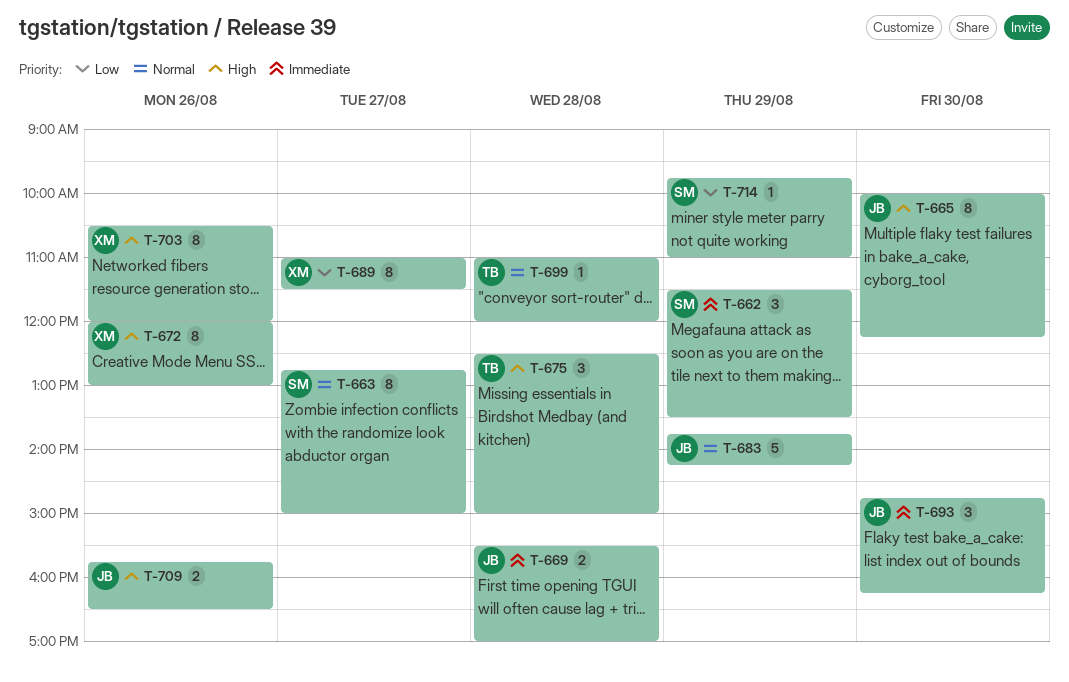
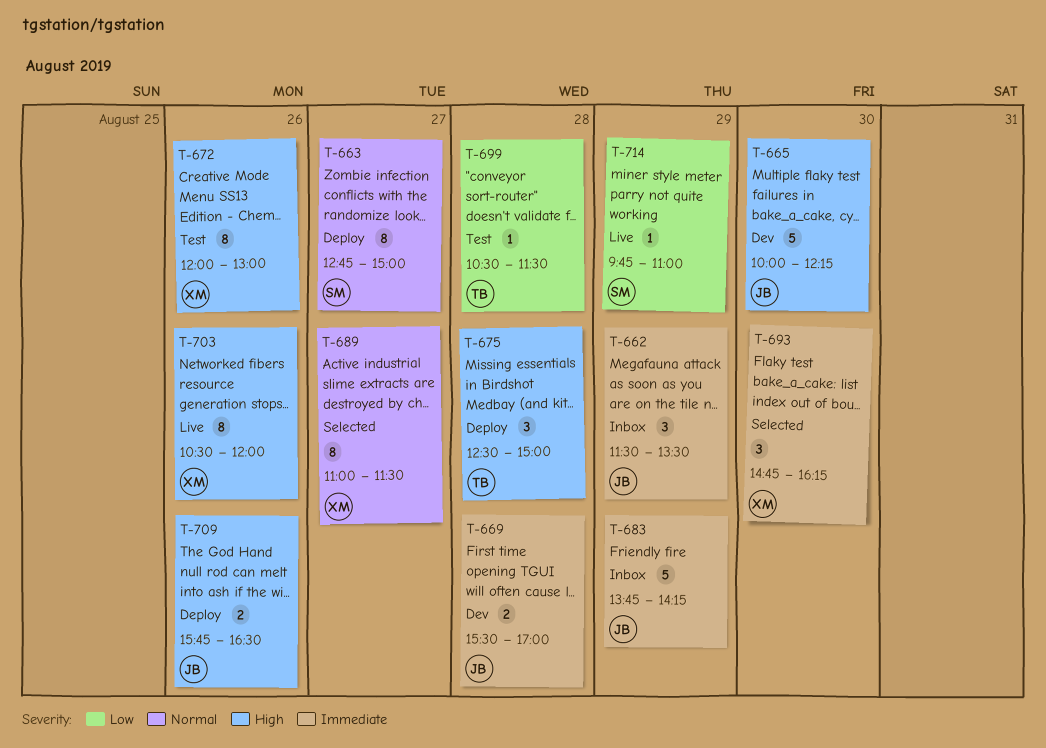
T-662, owner: SM -> JB
T-665, estimate: 8 -> 5
T-683, priority: Normal -> Immediate
T-689, priority: Low -> Normal
T-693, owner: JB -> XM
T-699, priority: Normal -> Low
T-699, begins: 11:00 -> 10:30
T-699, ends: 12:00 -> 11:30

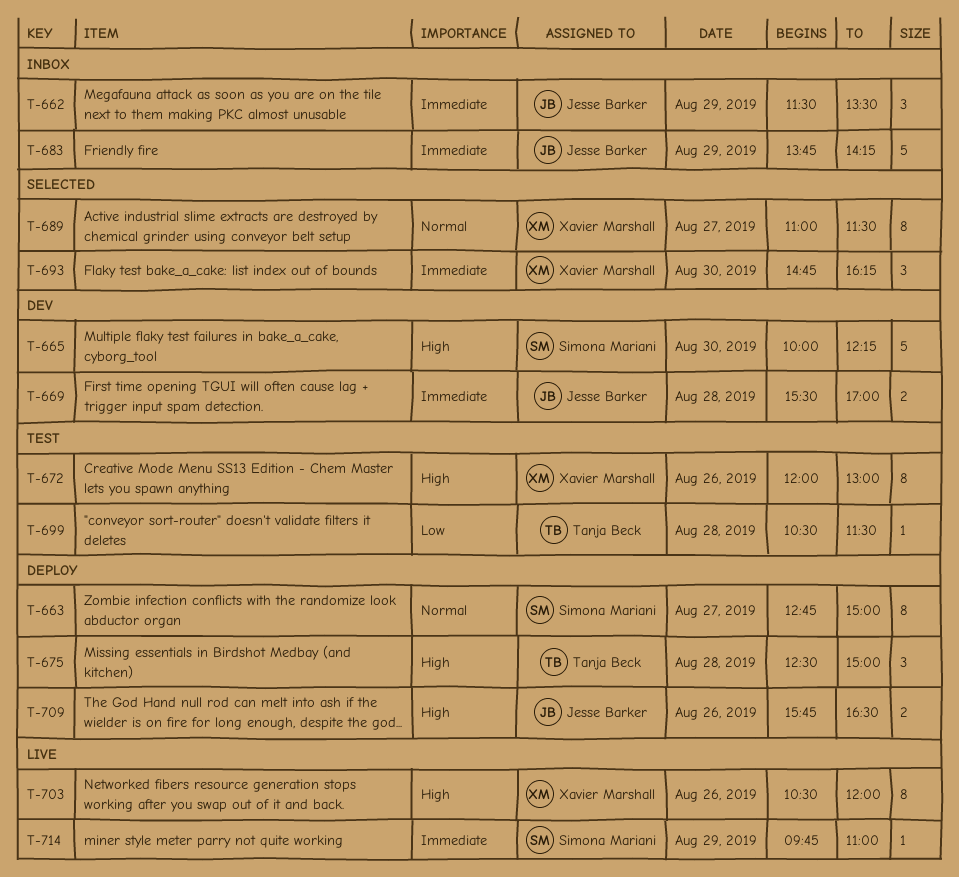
T-665, owner: Jesse Barker -> Simona Mariani
T-714, priority: Low -> Immediate

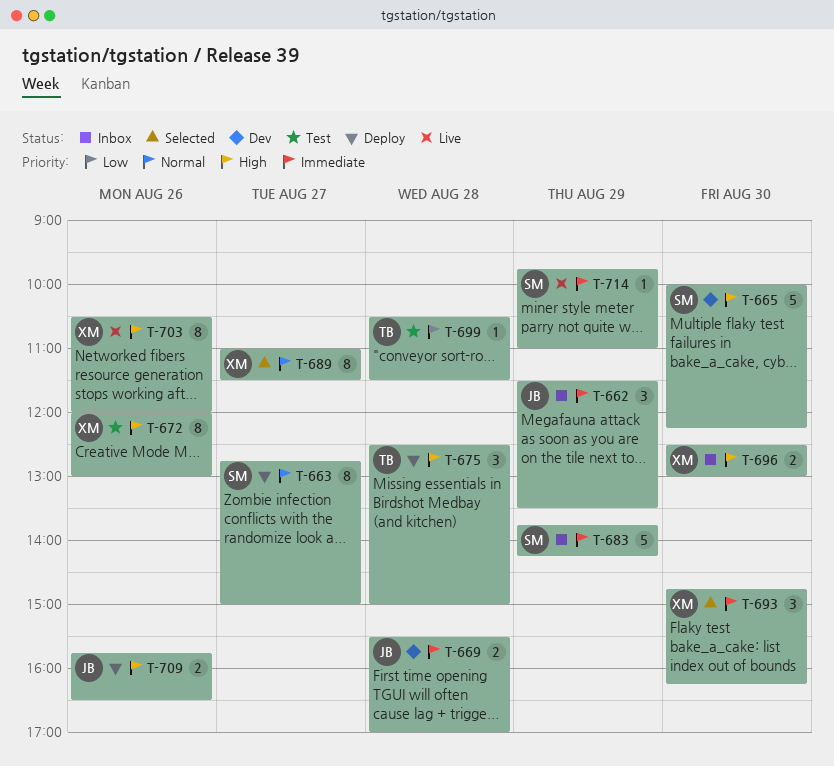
T-683, owner: Jesse Barker -> Simona Mariani
T-696: none -> present

